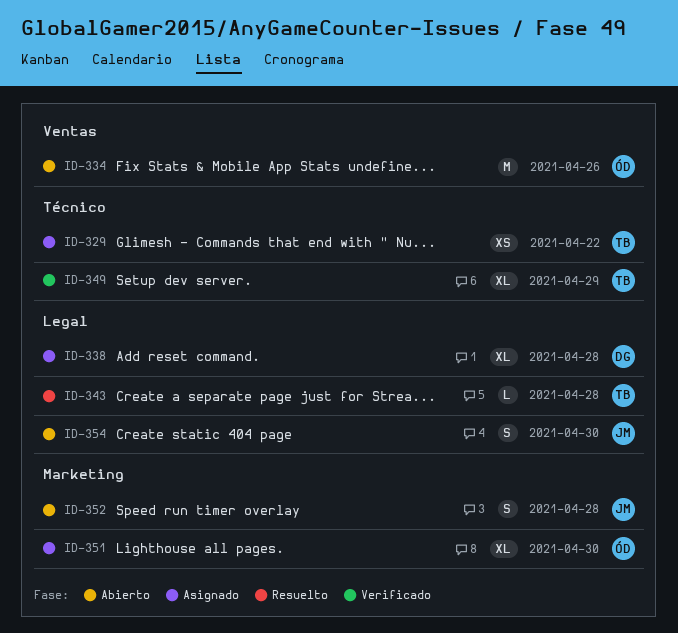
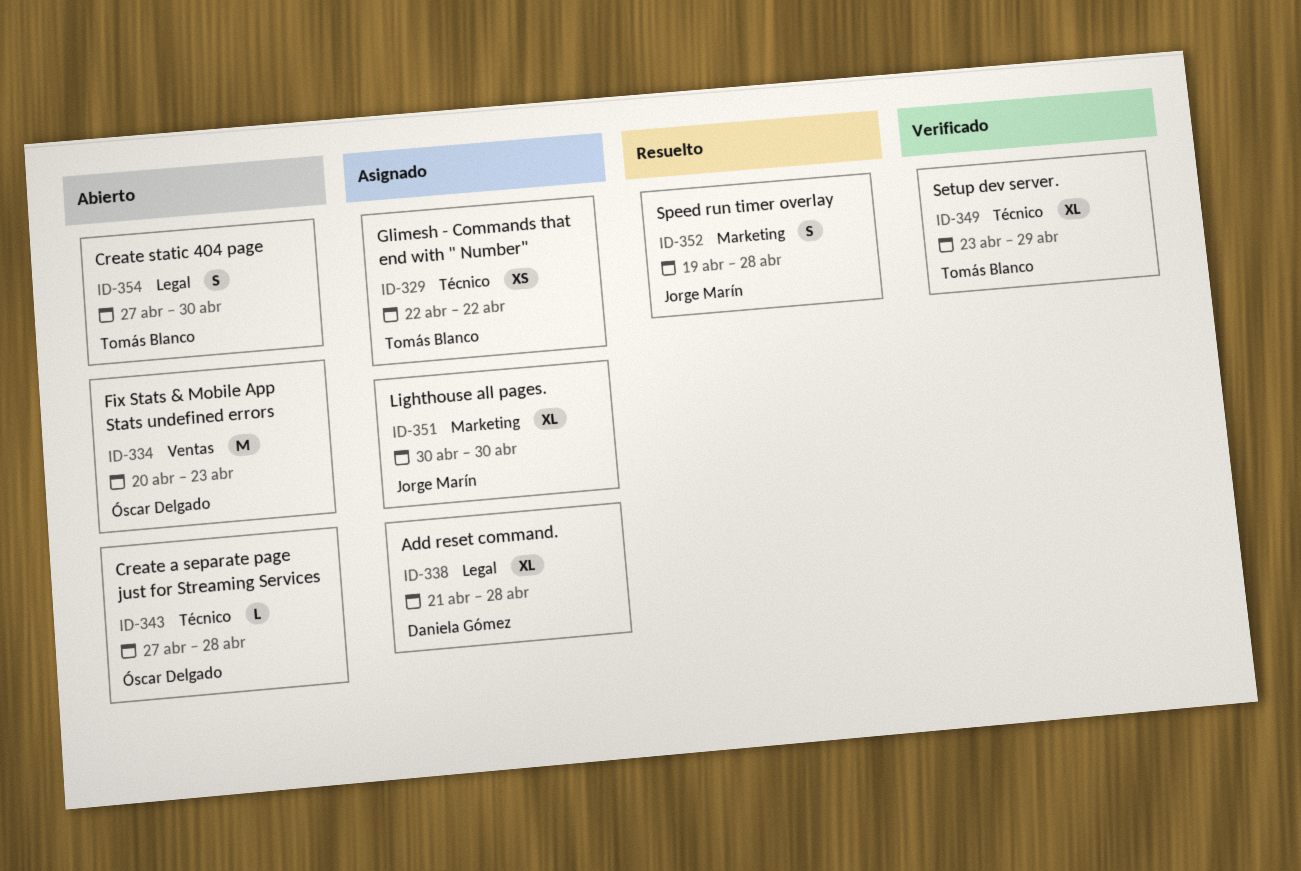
ID-334, due: Apr 26 -> Apr 23
ID-343, status: Resuelto -> Abierto
ID-343, owner: Tomás Blanco -> Óscar Delgado
ID-343, label: Legal -> Técnico
ID-351, owner: Óscar Delgado -> Jorge Marín
ID-352, status: Abierto -> Resuelto
ID-354, owner: Jorge Marín -> Tomás Blanco

